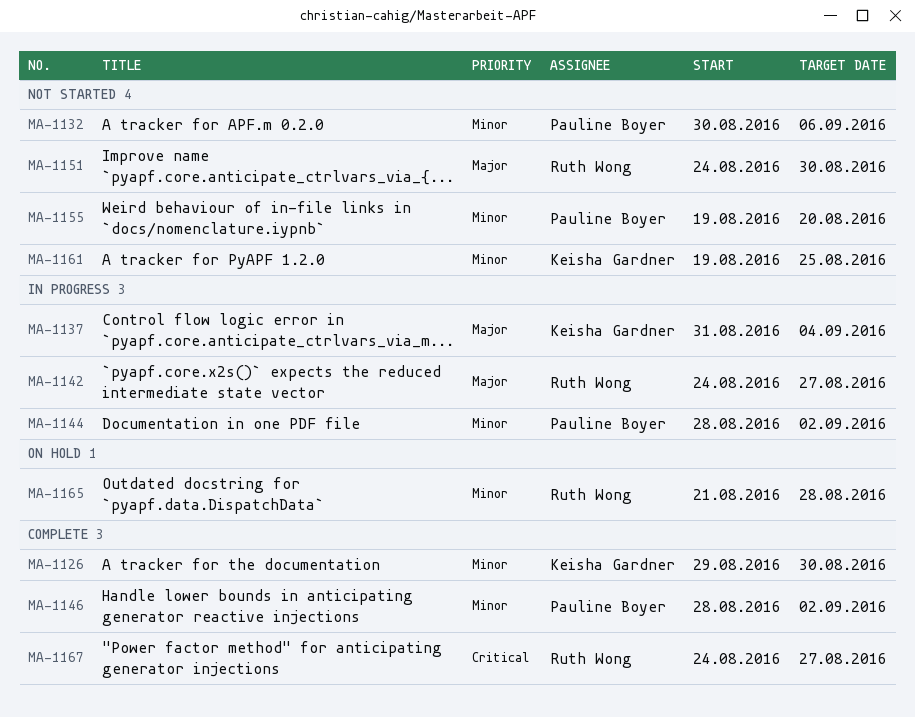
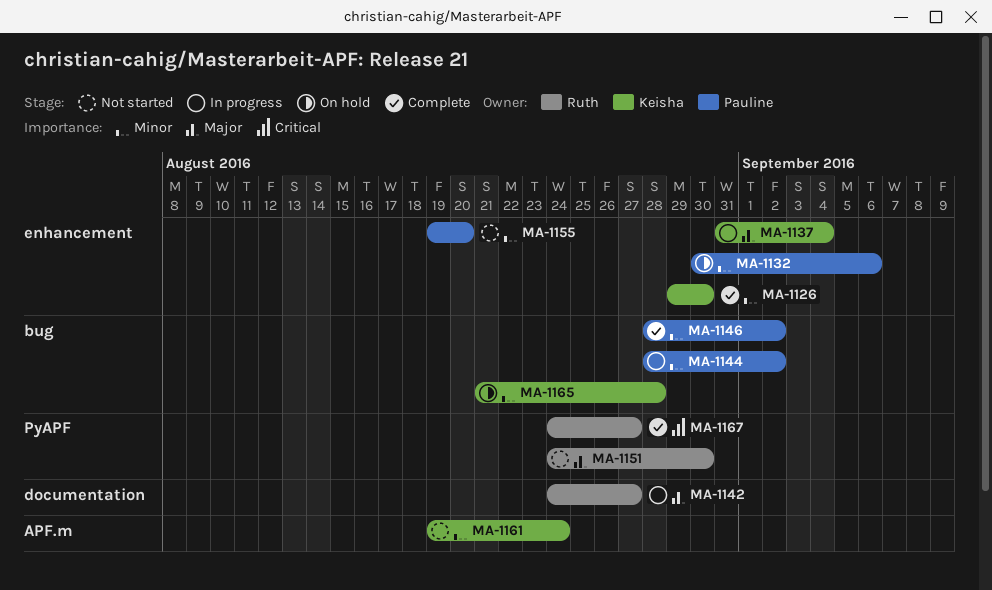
MA-1132, status: Not started -> On hold
MA-1161, due: Aug 25 -> Aug 24
MA-1165, owner: Ruth Wong -> Keisha Gardner

